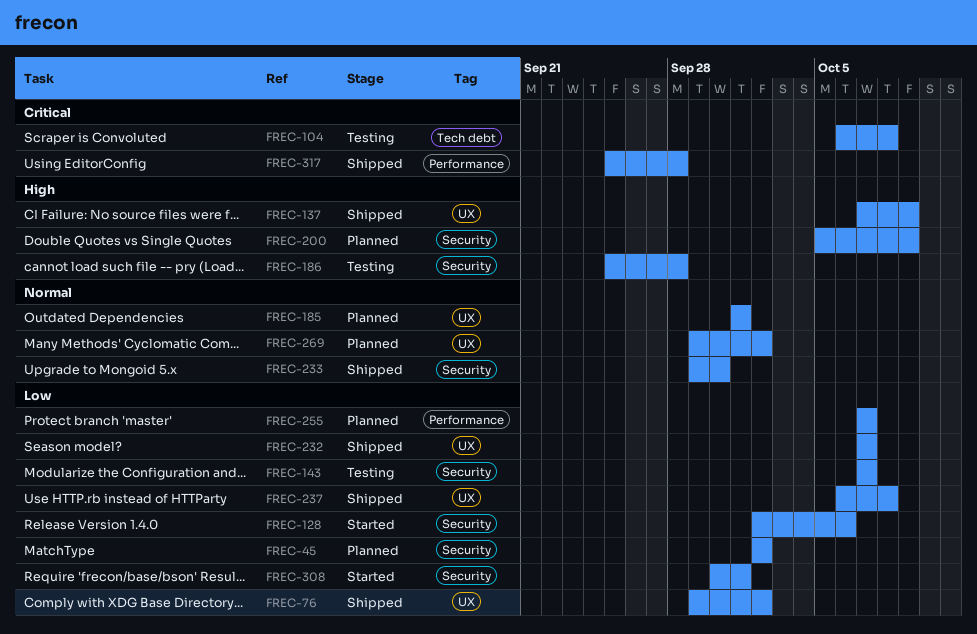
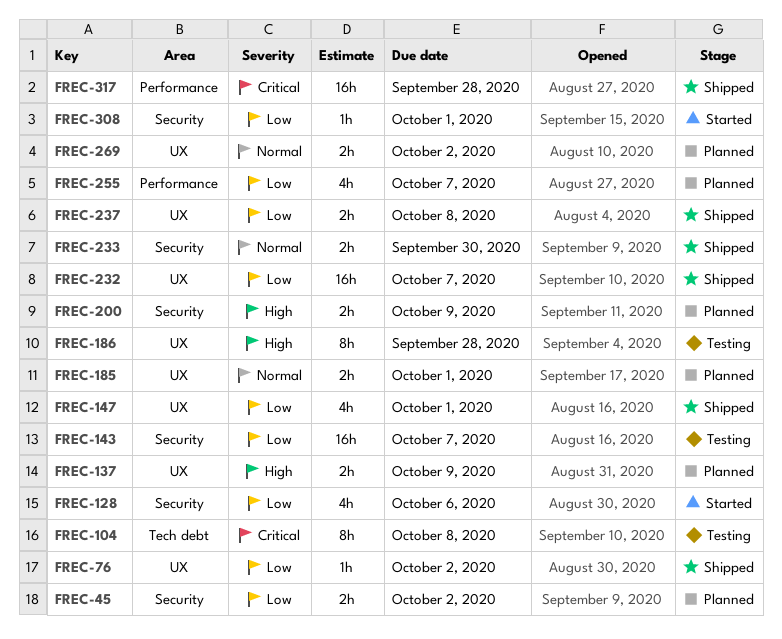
FREC-137, status: Shipped -> Planned
FREC-147: none -> present
FREC-186, label: Security -> UX

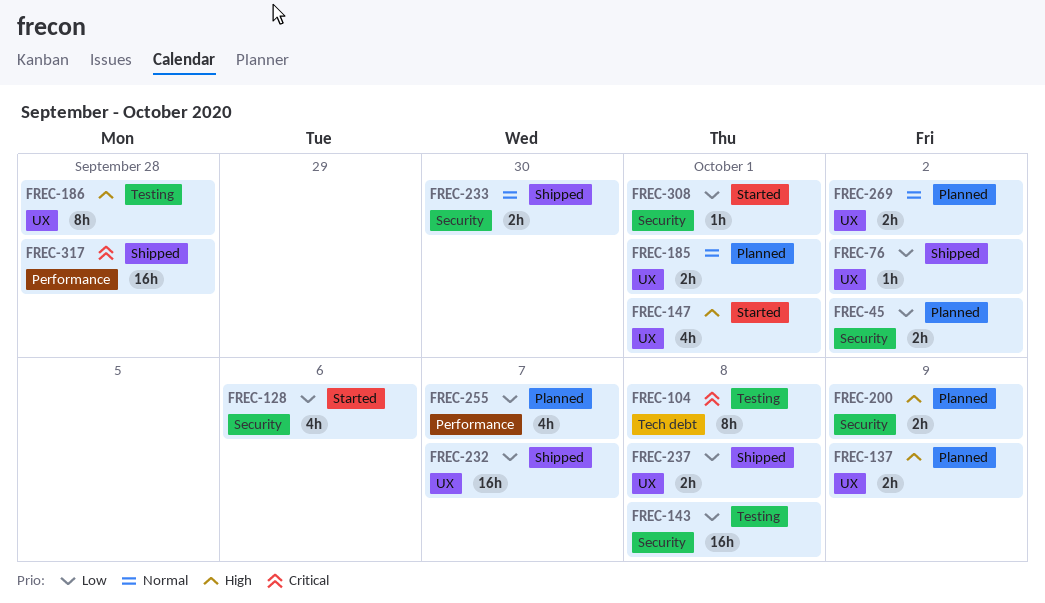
FREC-143, due: Oct 7 -> Oct 8
FREC-147, status: Shipped -> Started
FREC-147, priority: Low -> High

